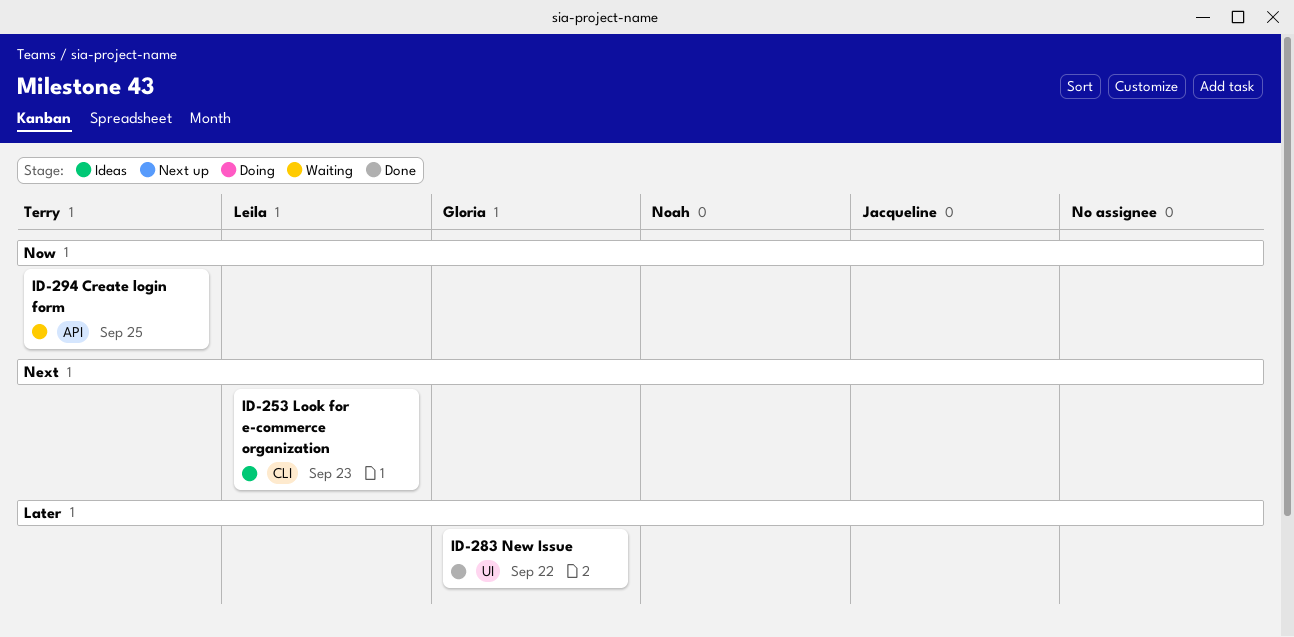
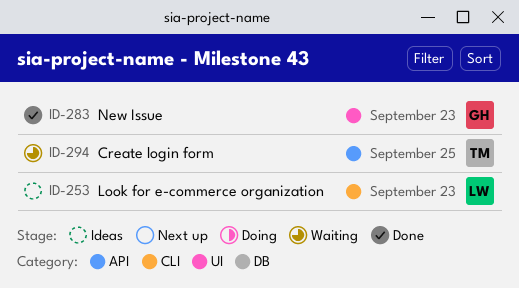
ID-283, due: Sep 22 -> Sep 23

